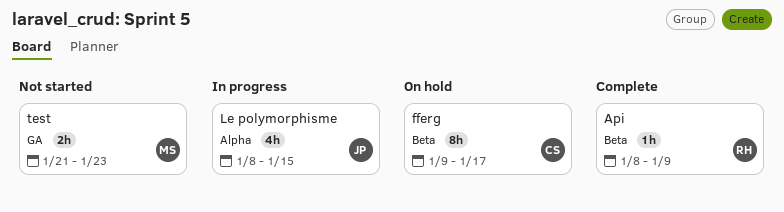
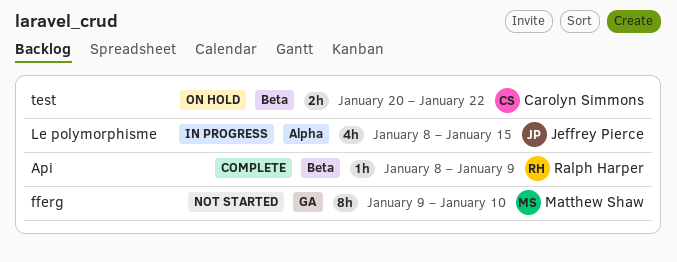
fferg, status: On hold -> Not started
fferg, owner: Carolyn Simmons -> Matthew Shaw
fferg, label: Beta -> GA
fferg, due: Jan 17 -> Jan 10
test, status: Not started -> On hold
test, owner: Matthew Shaw -> Carolyn Simmons
test, label: GA -> Beta
test, start: Jan 21 -> Jan 20
test, due: Jan 23 -> Jan 22

